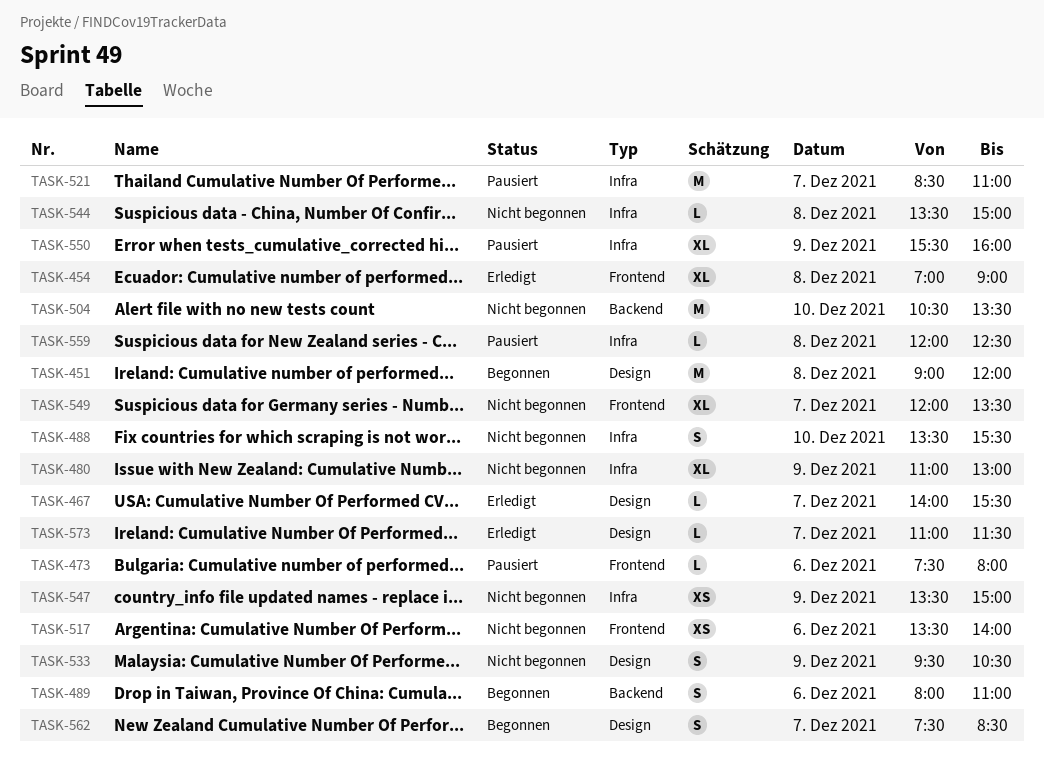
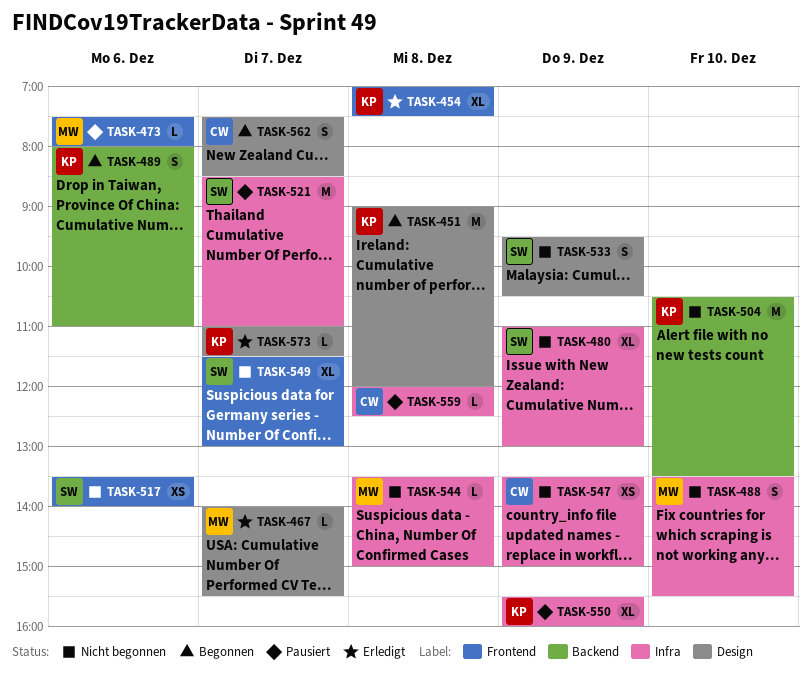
TASK-454, ends: 09:00 -> 07:30
TASK-549, begins: 12:00 -> 11:30
TASK-549, ends: 13:30 -> 13:00

